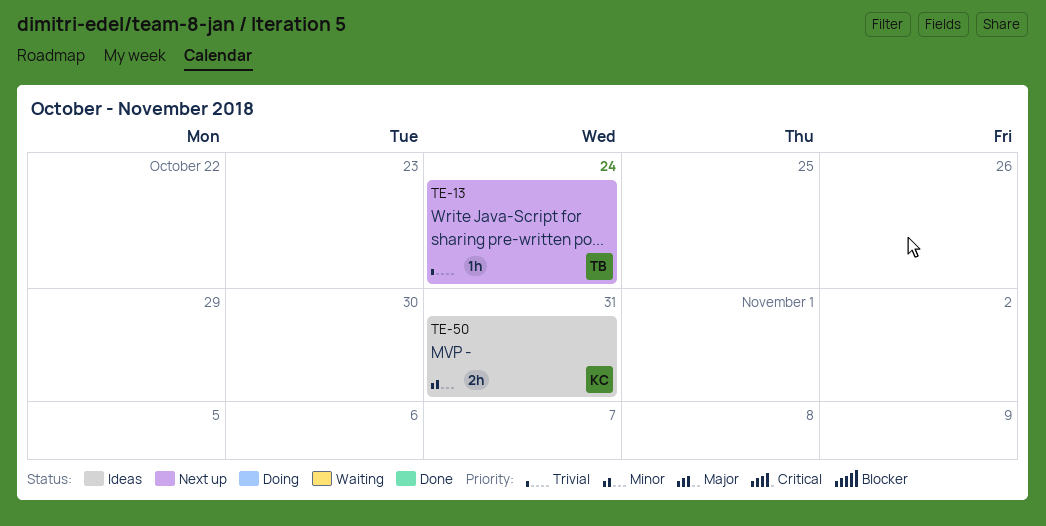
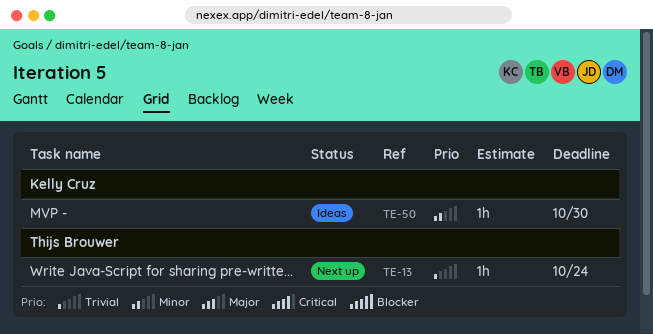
TE-50, estimate: 2h -> 1h
TE-50, due: Oct 31 -> Oct 30

